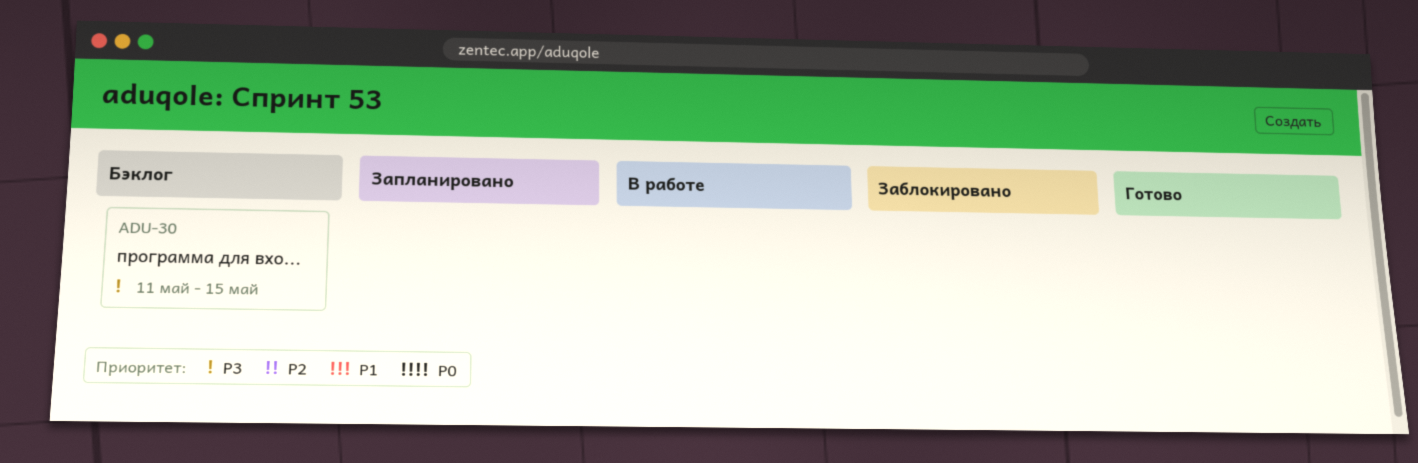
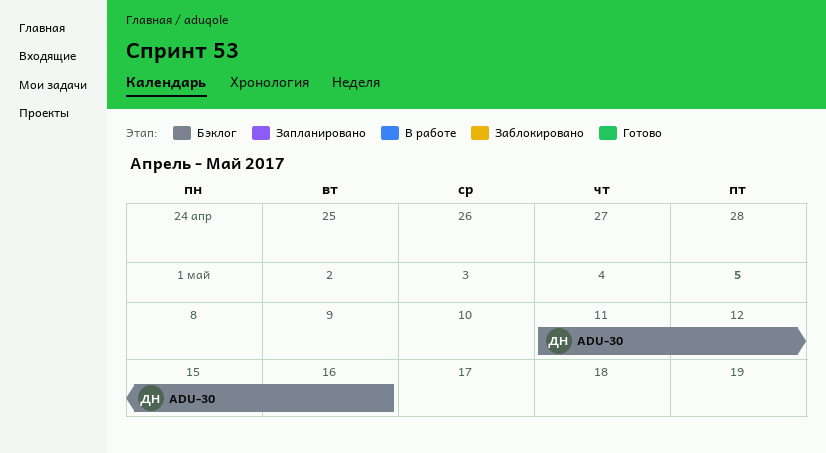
ADU-30, due: May 15 -> May 16

